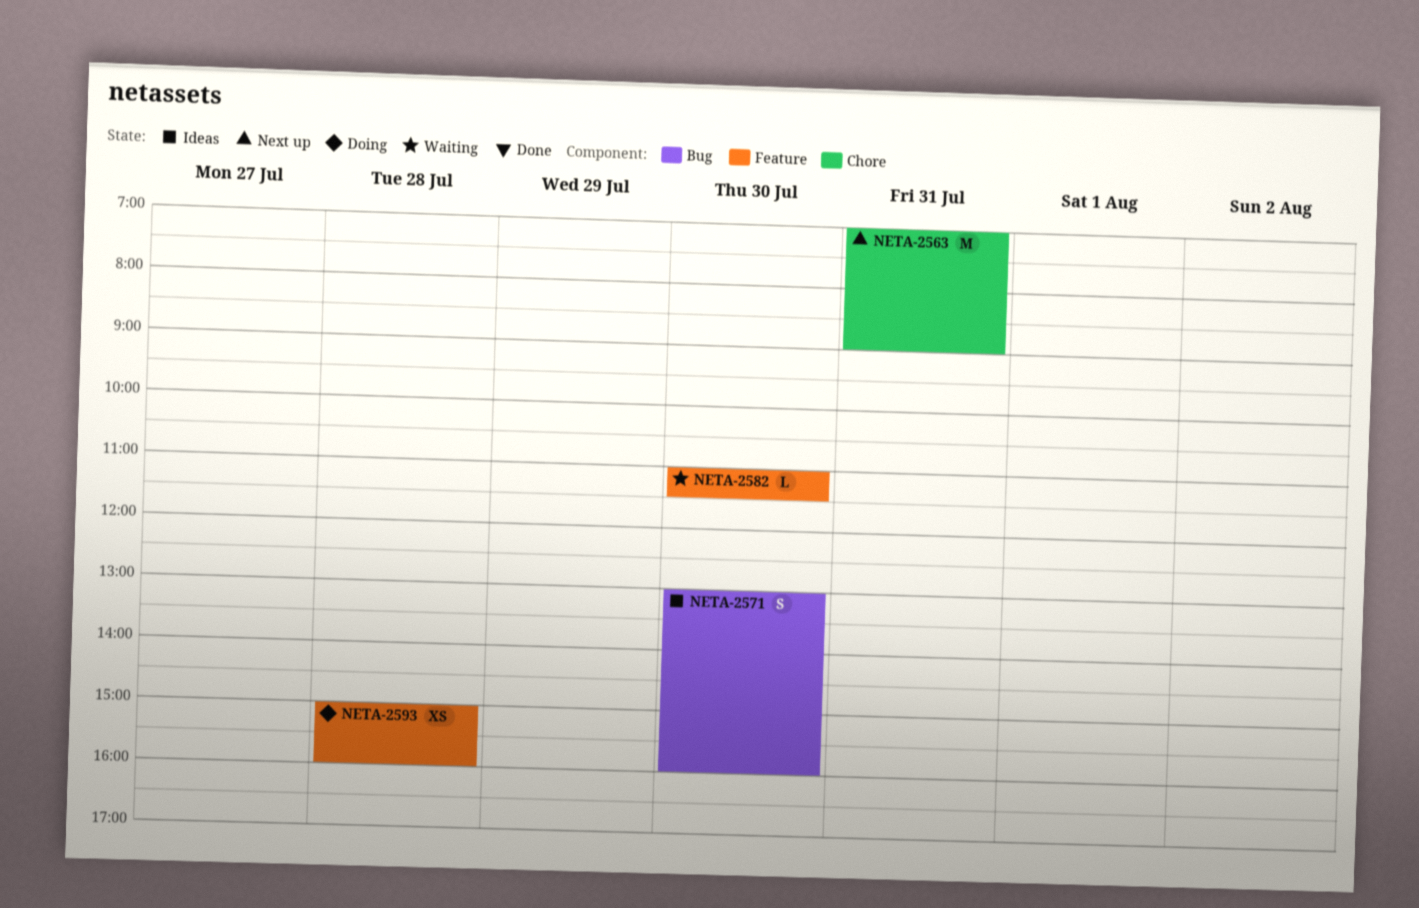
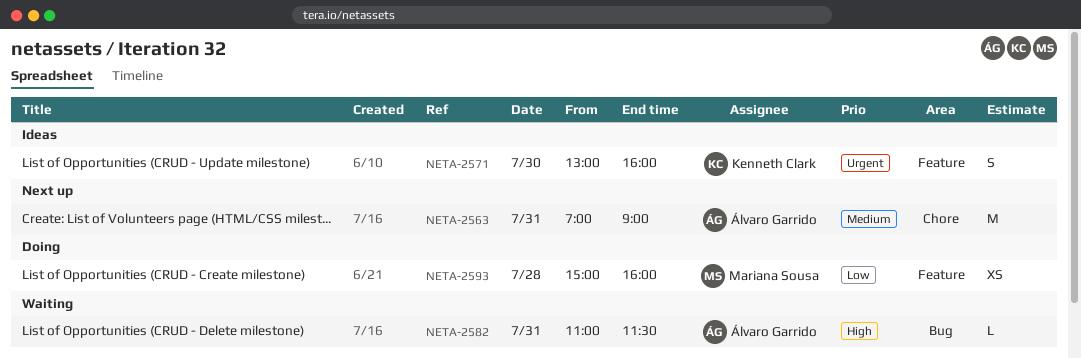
NETA-2571, label: Bug -> Feature
NETA-2582, label: Feature -> Bug
NETA-2582, day: Jul 30 -> Jul 31

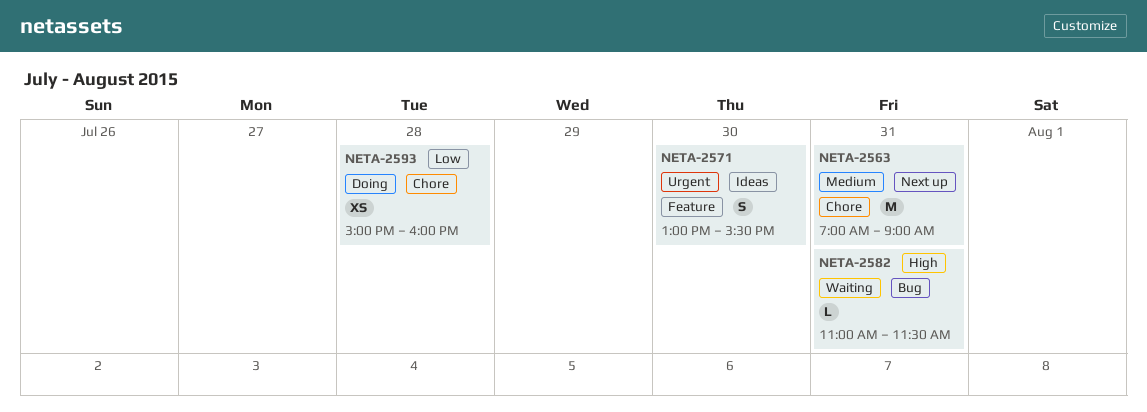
NETA-2571, ends: 16:00 -> 15:30
NETA-2593, label: Feature -> Chore

